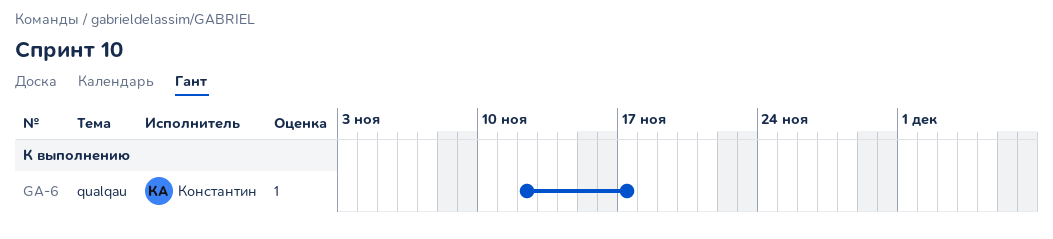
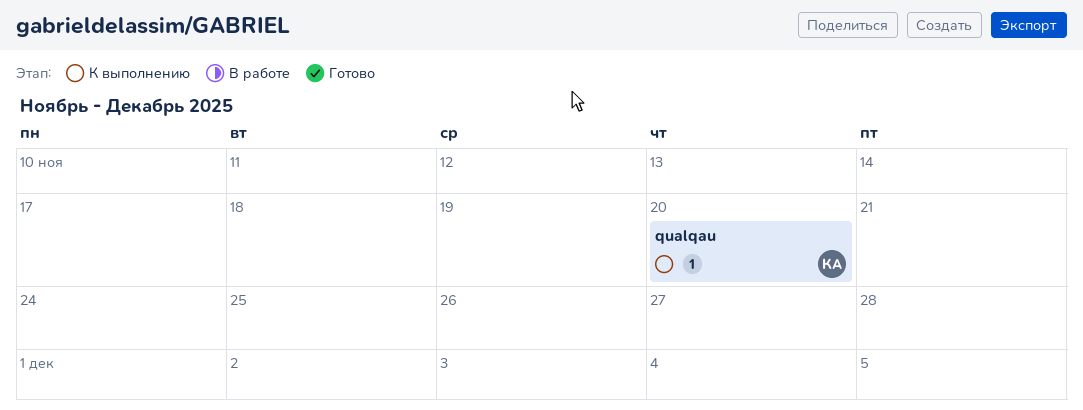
qualqau, due: Nov 17 -> Nov 20

